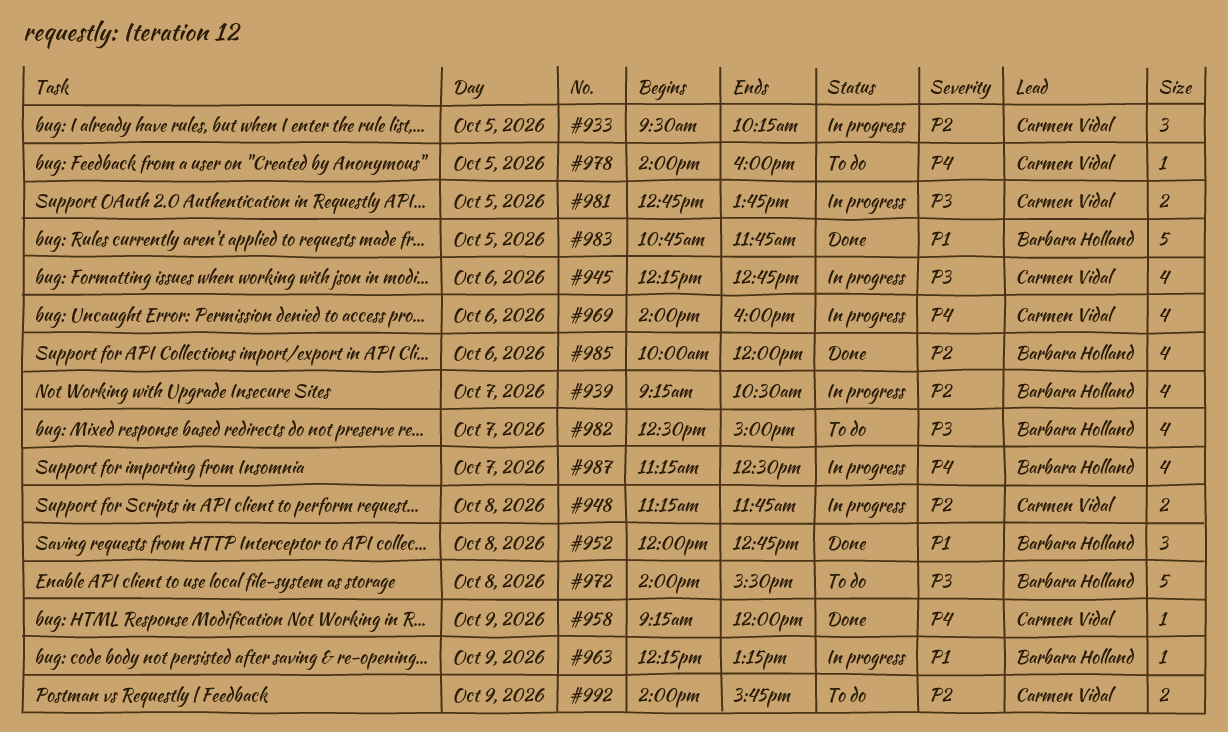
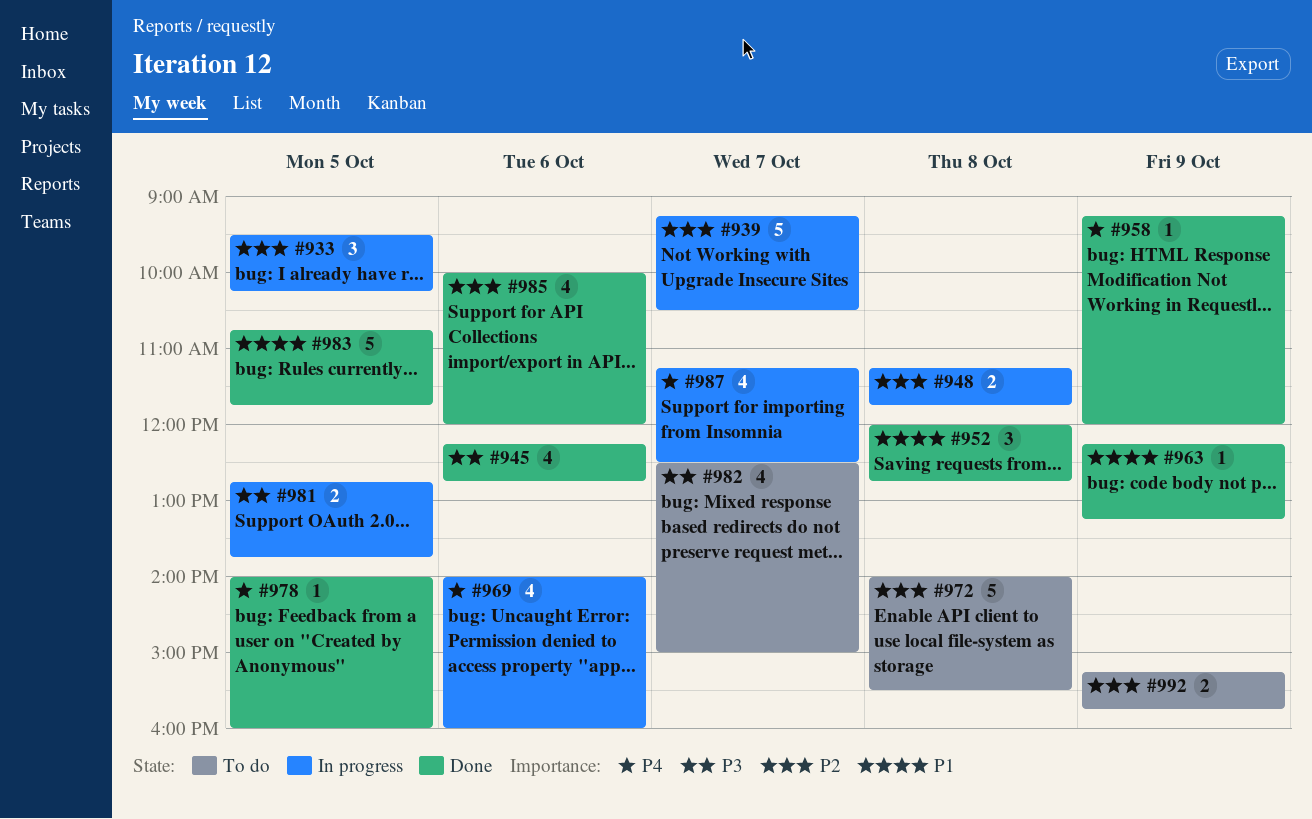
#939, estimate: 4 -> 5
#945, status: In progress -> Done
#963, status: In progress -> Done
#972, priority: P3 -> P2
#978, status: To do -> Done
#992, begins: 14:00 -> 15:15

